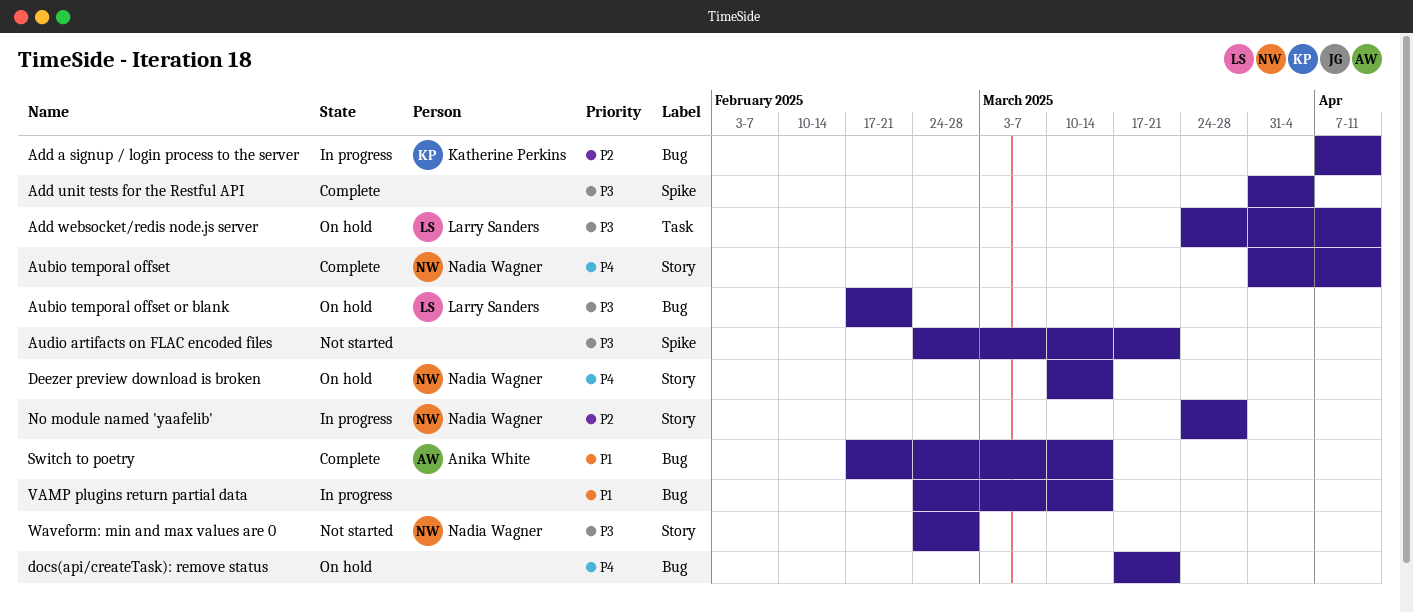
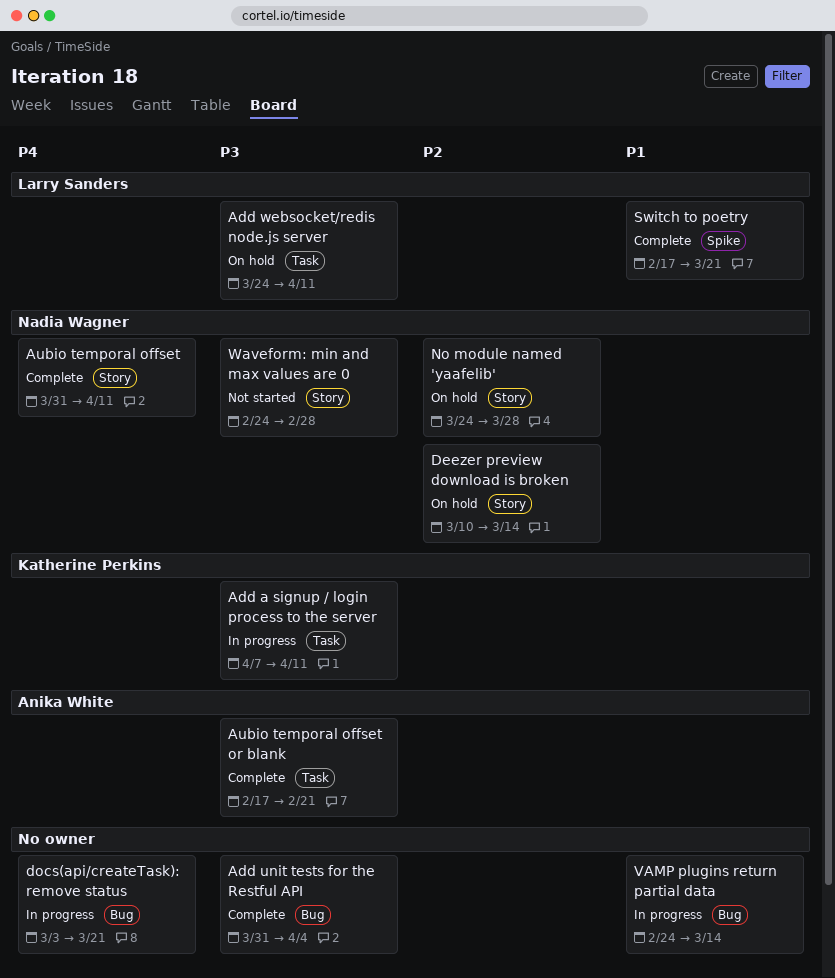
Add a signup / login process to the server, priority: P2 -> P3
Add a signup / login process to the server, label: Bug -> Task
Add unit tests for the Restful API, label: Spike -> Bug
Aubio temporal offset or blank, status: On hold -> Complete
Aubio temporal offset or blank, owner: Larry Sanders -> Anika White
Aubio temporal offset or blank, label: Bug -> Task
Audio artifacts on FLAC encoded files: present -> none
Deezer preview download is broken, priority: P4 -> P2
docs(api/createTask): remove status, status: On hold -> In progress
docs(api/createTask): remove status, start: Mar 17 -> Mar 3
No module named 'yaafelib', status: In progress -> On hold
Switch to poetry, owner: Anika White -> Larry Sanders
Switch to poetry, label: Bug -> Spike
Switch to poetry, due: Mar 14 -> Mar 21

